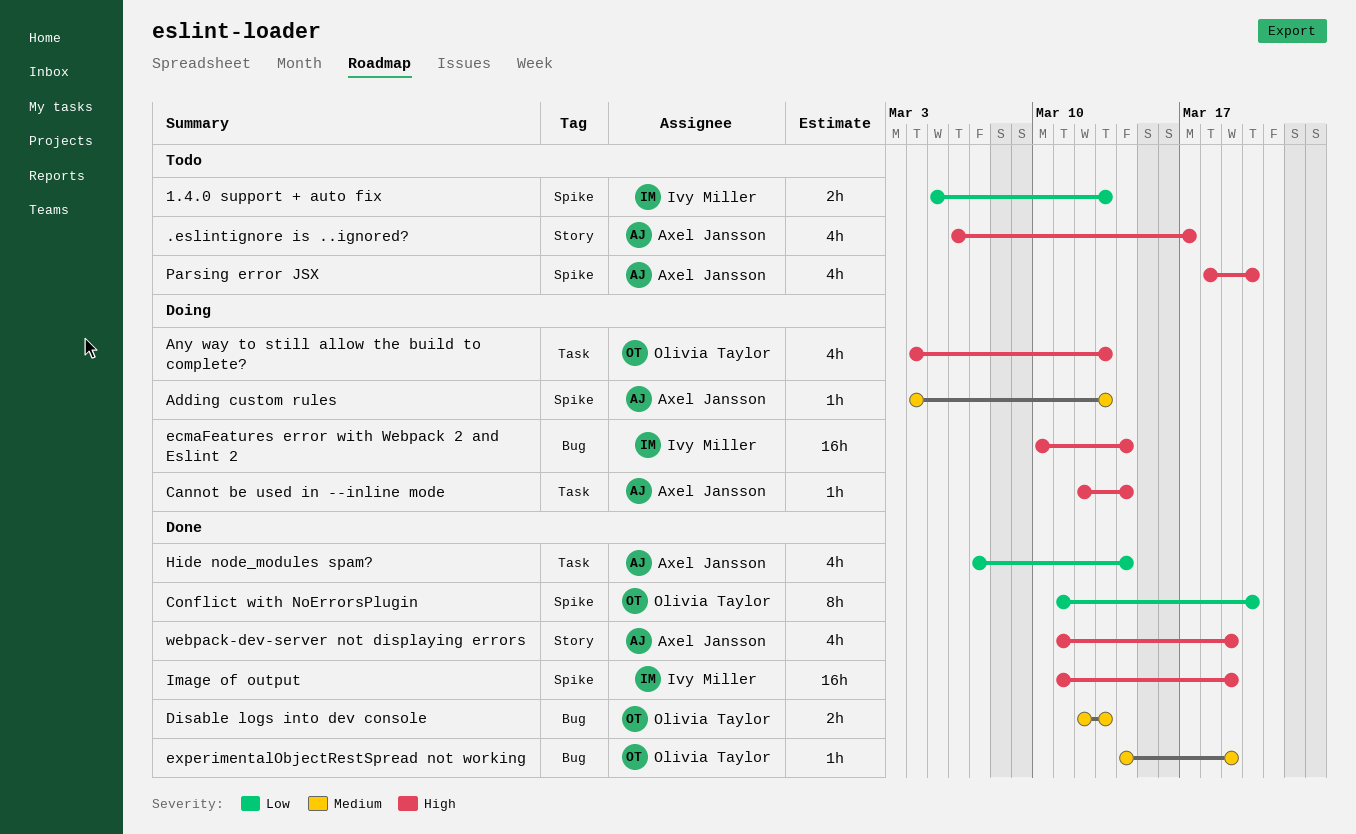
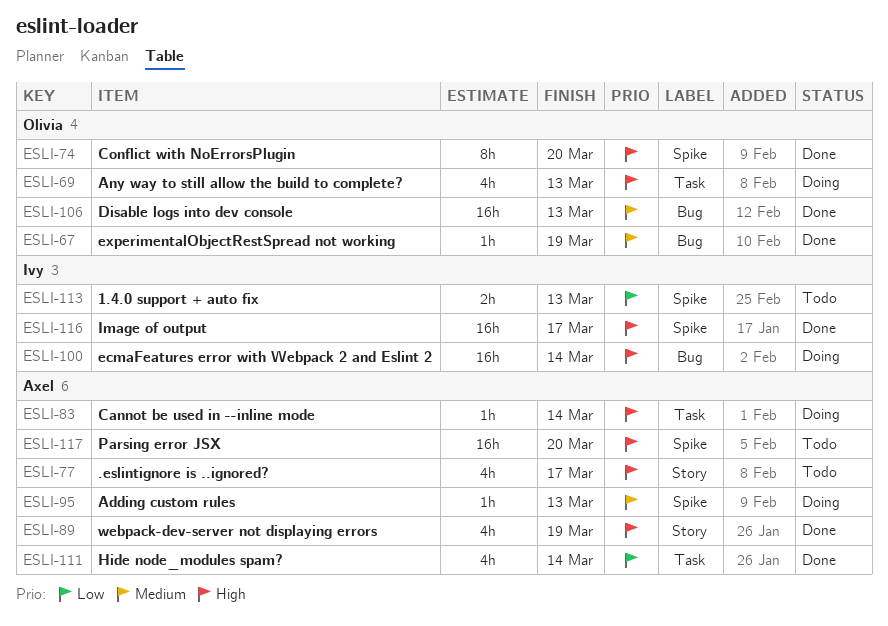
Conflict with NoErrorsPlugin, priority: Low -> High
Disable logs into dev console, estimate: 2h -> 16h
Image of output, due: Mar 19 -> Mar 17
Parsing error JSX, estimate: 4h -> 16h

